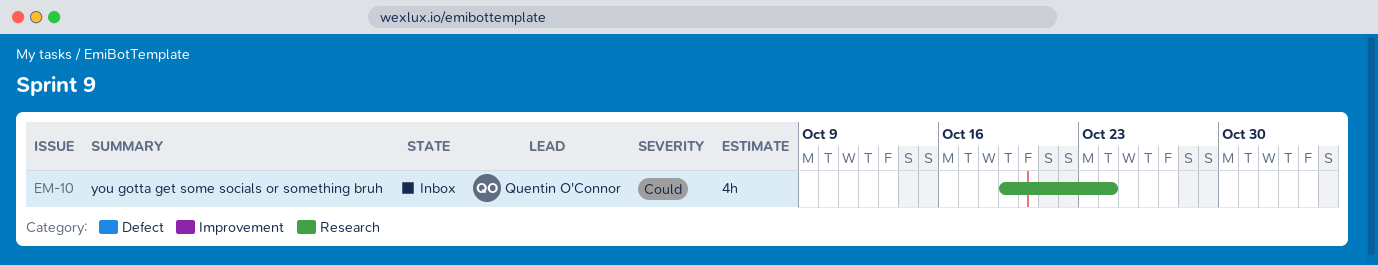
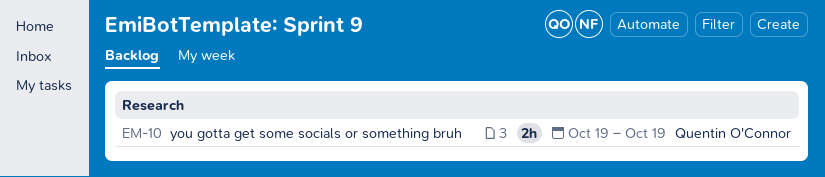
EM-10, estimate: 4h -> 2h
EM-10, due: Oct 24 -> Oct 19

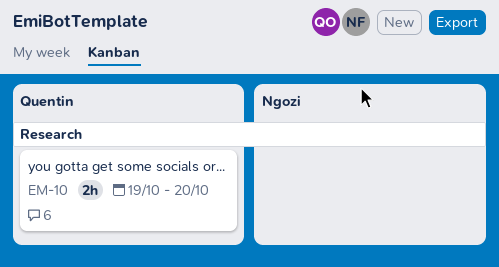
EM-10, due: Oct 19 -> Oct 20

